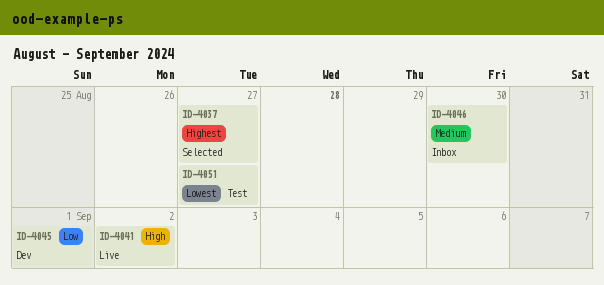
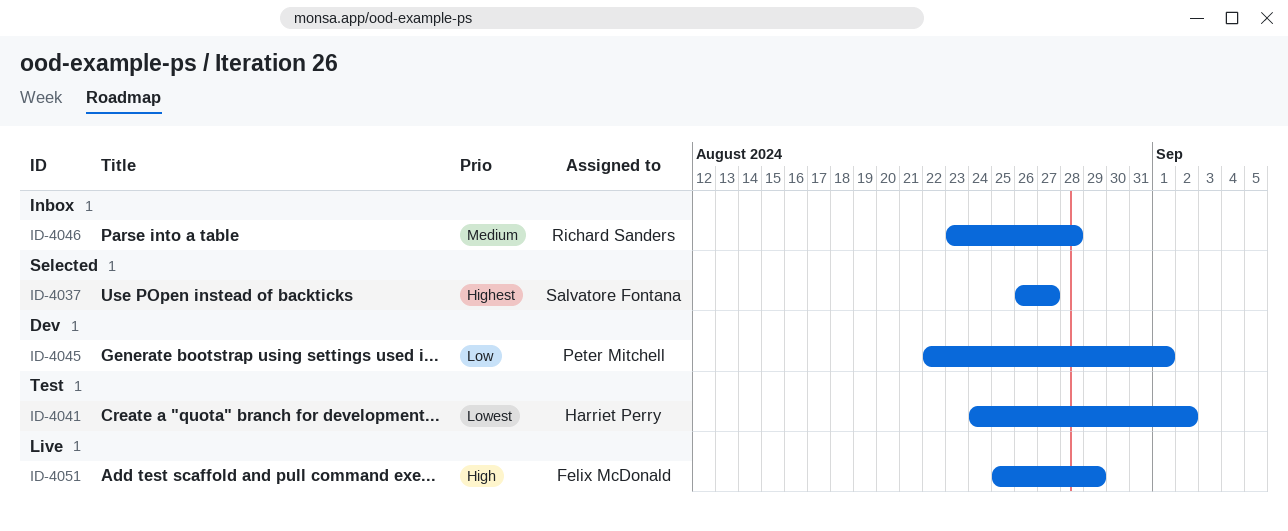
ID-4041, status: Live -> Test
ID-4041, priority: High -> Lowest
ID-4046, due: Aug 30 -> Aug 28
ID-4051, status: Test -> Live
ID-4051, priority: Lowest -> High
ID-4051, due: Aug 27 -> Aug 29

